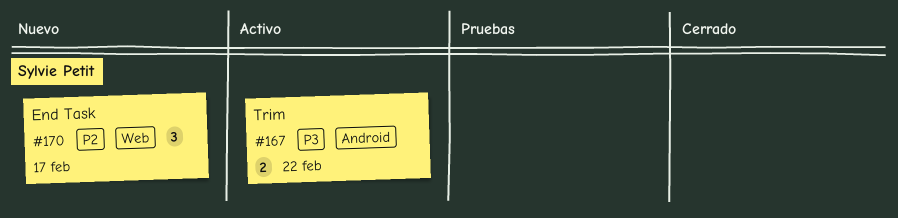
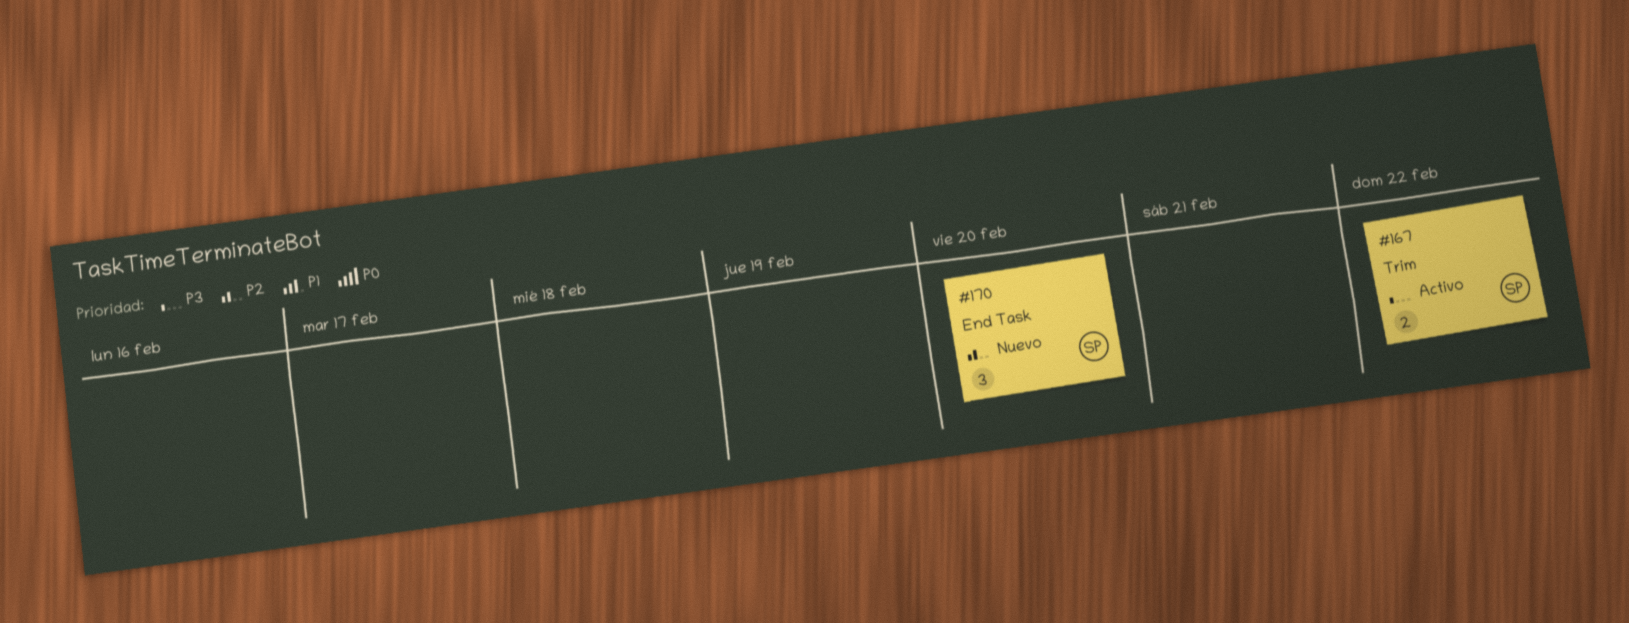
#170, due: Feb 17 -> Feb 20

